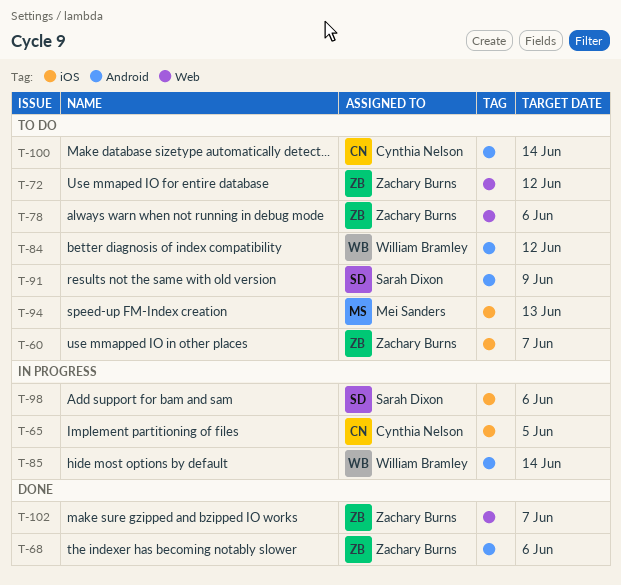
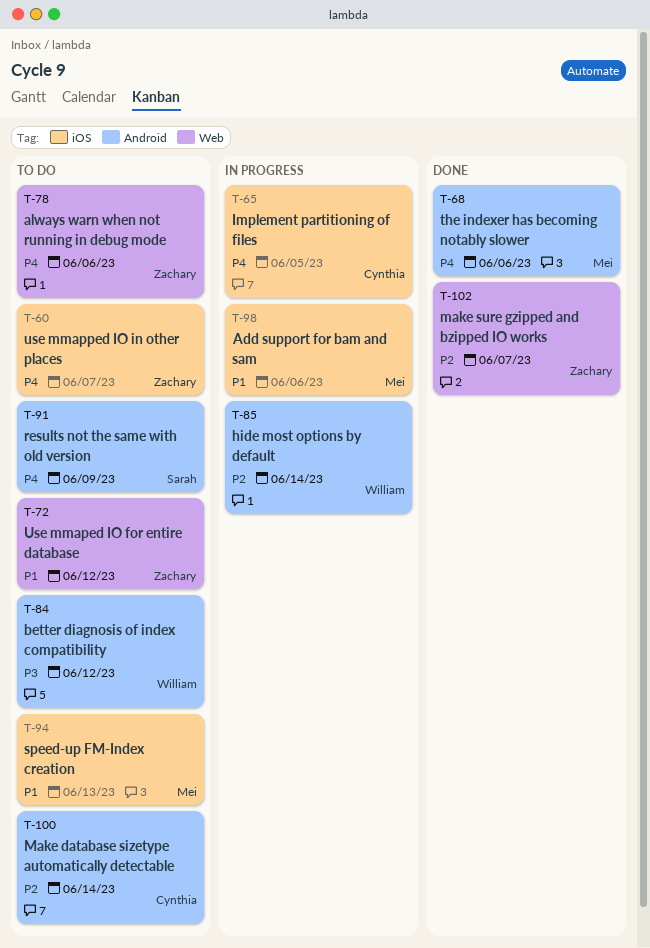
T-68, owner: Zachary Burns -> Mei Sanders
T-98, owner: Sarah Dixon -> Mei Sanders

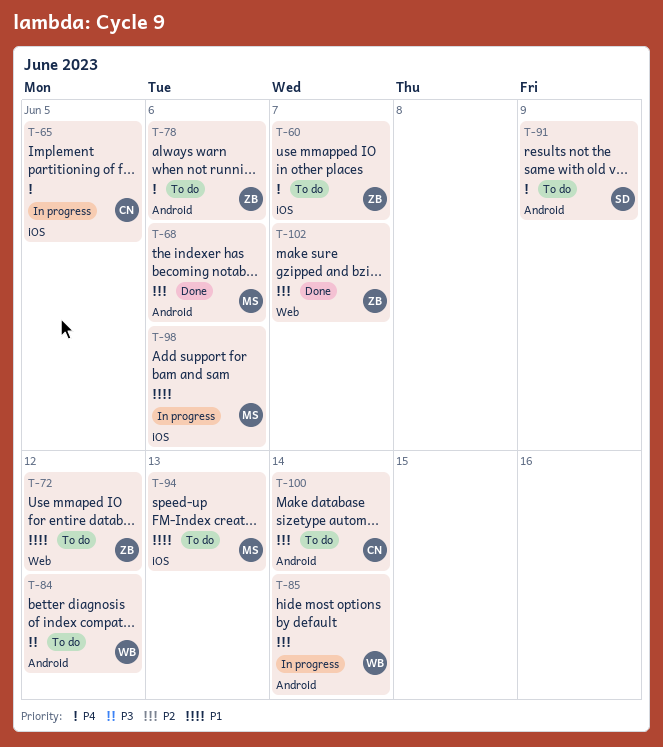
T-68, priority: P4 -> P2
T-78, label: Web -> Android

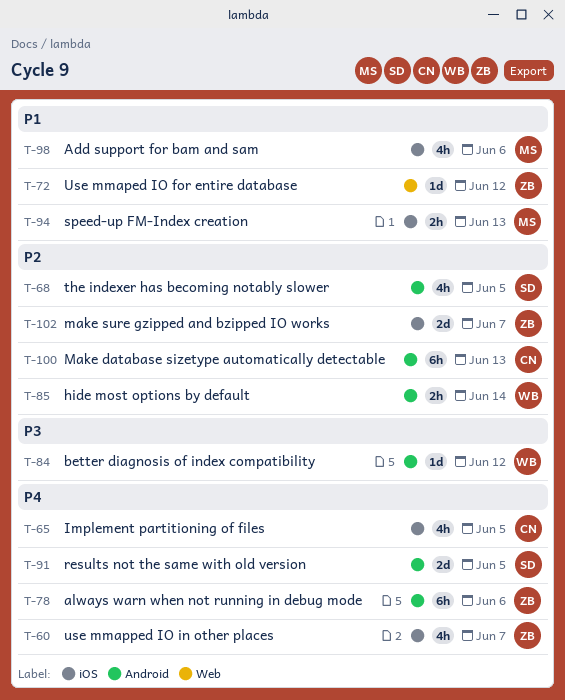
T-68, owner: MS -> SD
T-68, due: Jun 6 -> Jun 5
T-91, due: Jun 9 -> Jun 5
T-100, due: Jun 14 -> Jun 13
T-102, label: Web -> iOS

